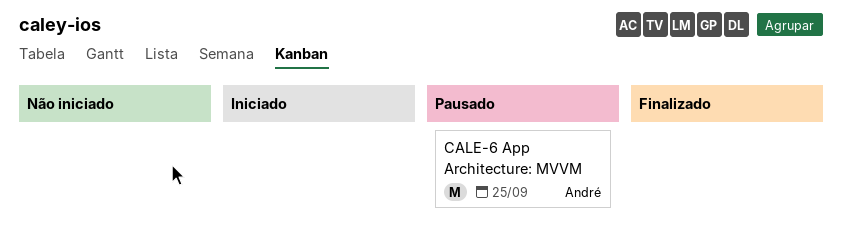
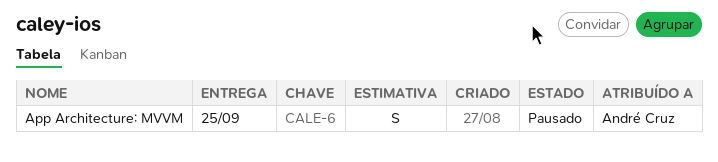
CALE-6, estimate: M -> S

